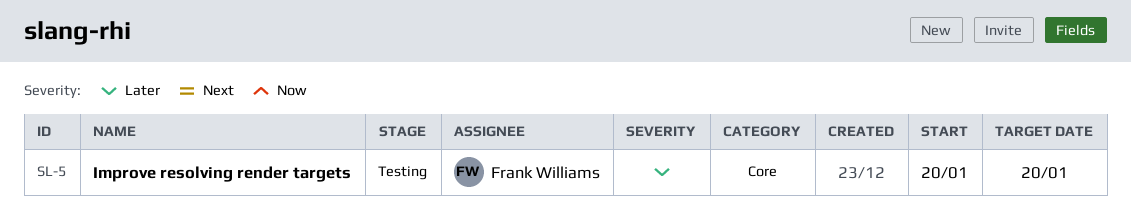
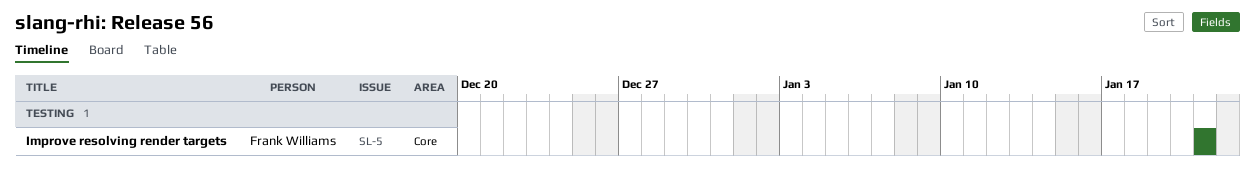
SL-5, start: Jan 20 -> Jan 21
SL-5, due: Jan 20 -> Jan 21

